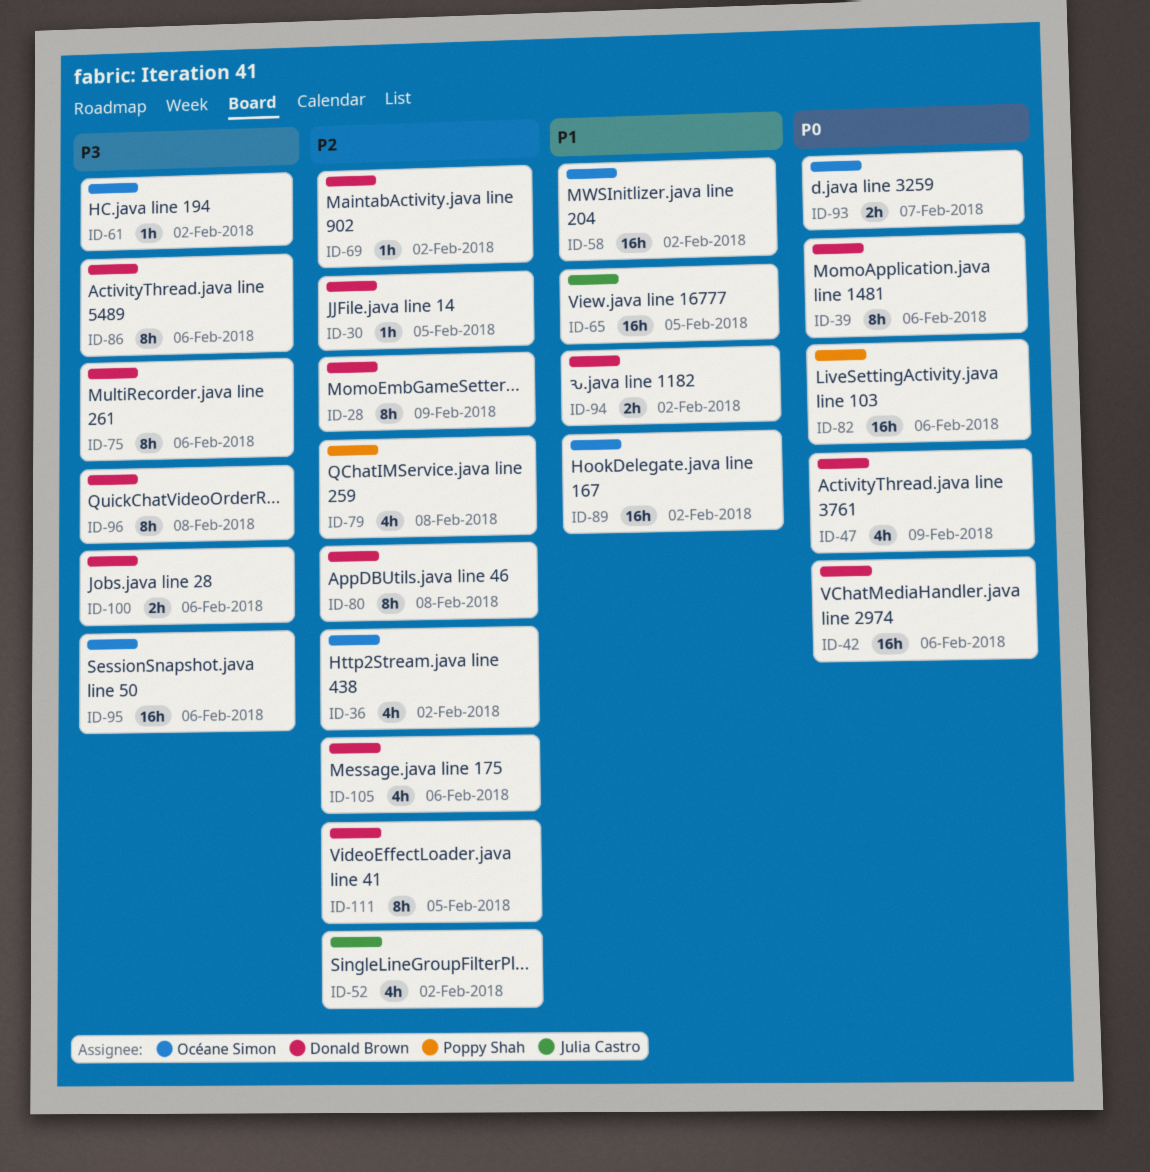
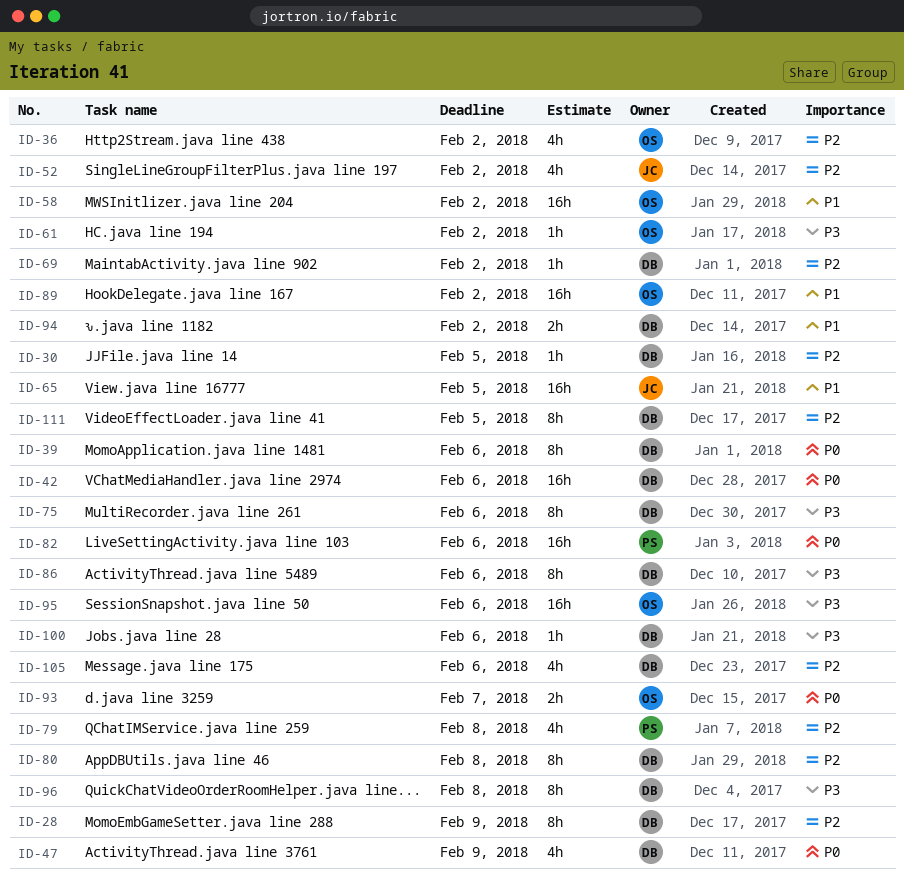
ID-100, estimate: 2h -> 1h

